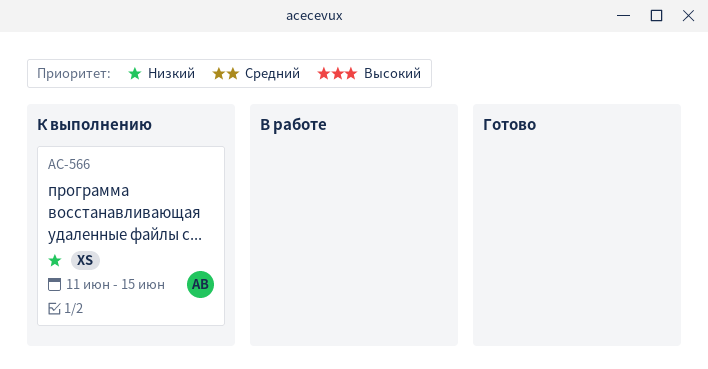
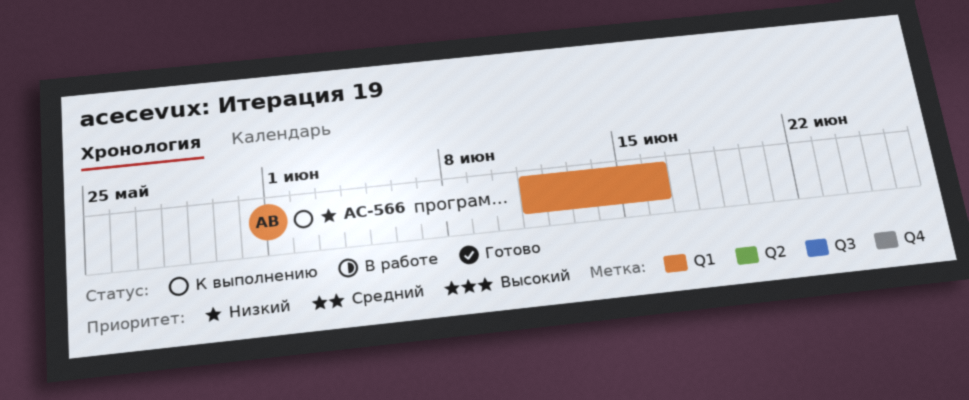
AC-566, due: Jun 15 -> Jun 16

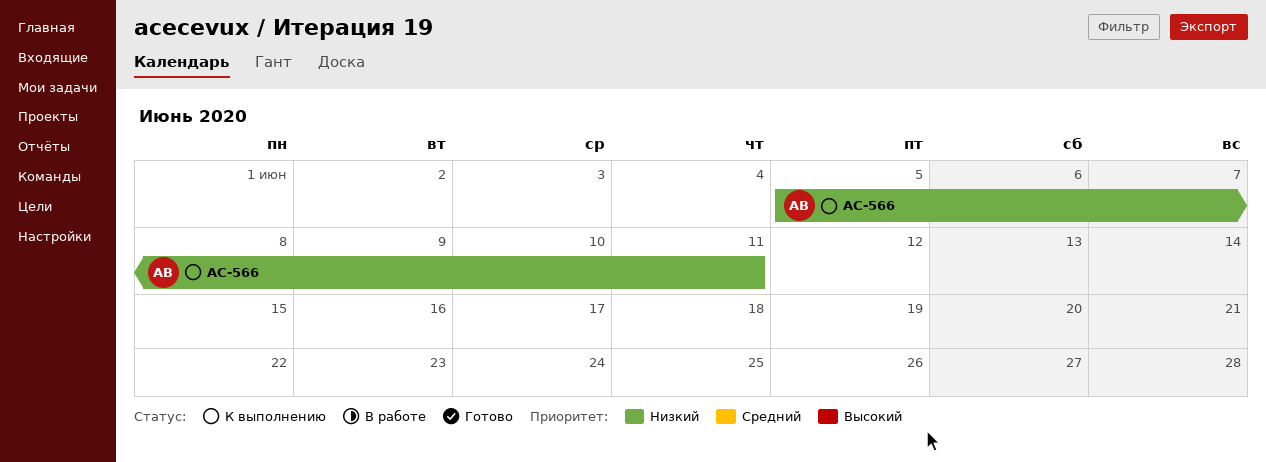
AC-566, start: Jun 11 -> Jun 5
AC-566, due: Jun 16 -> Jun 11

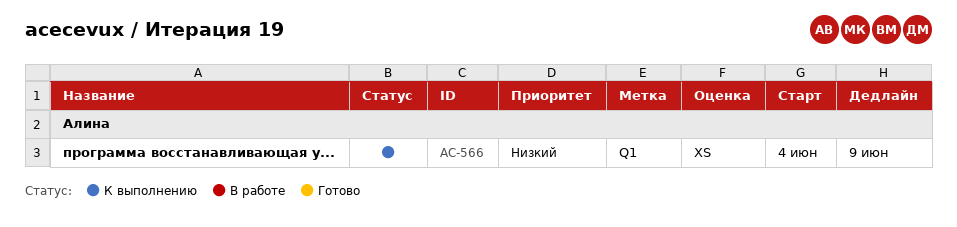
AC-566, start: Jun 5 -> Jun 4
AC-566, due: Jun 11 -> Jun 9

